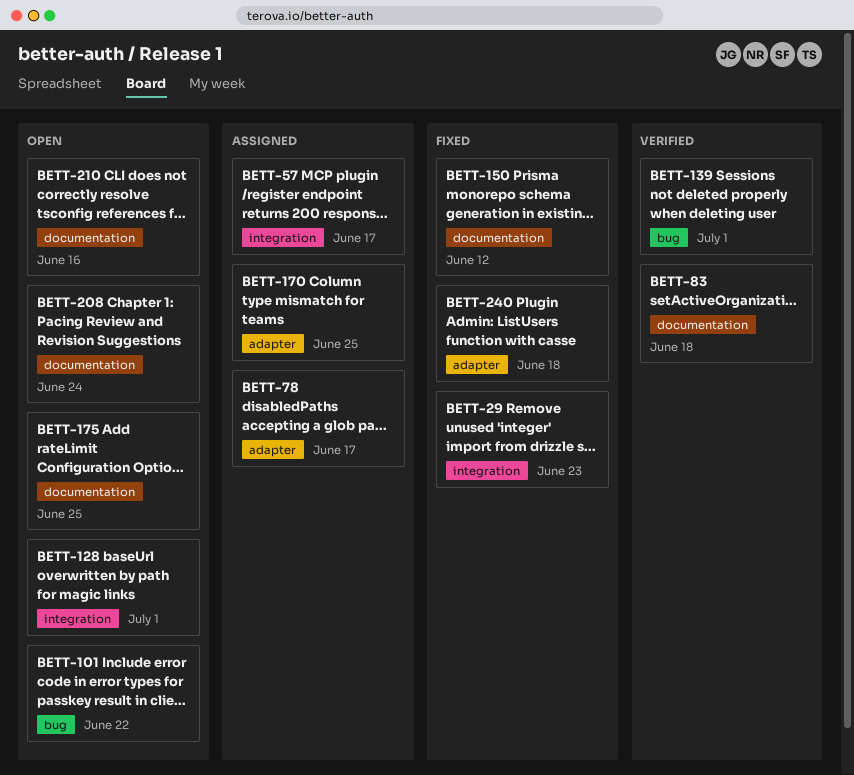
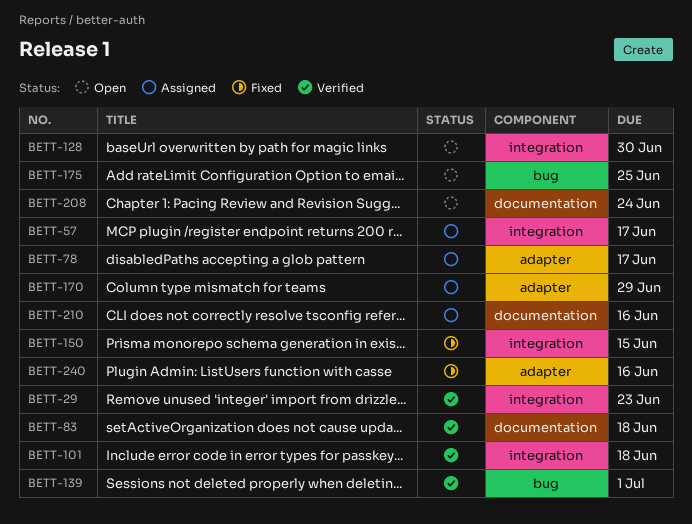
BETT-29, status: Fixed -> Verified
BETT-101, status: Open -> Verified
BETT-101, label: bug -> integration
BETT-101, due: Jun 22 -> Jun 18
BETT-128, due: Jul 1 -> Jun 30
BETT-150, label: documentation -> integration
BETT-150, due: Jun 12 -> Jun 15
BETT-170, due: Jun 25 -> Jun 29
BETT-175, label: documentation -> bug
BETT-210, status: Open -> Assigned
BETT-240, due: Jun 18 -> Jun 16

